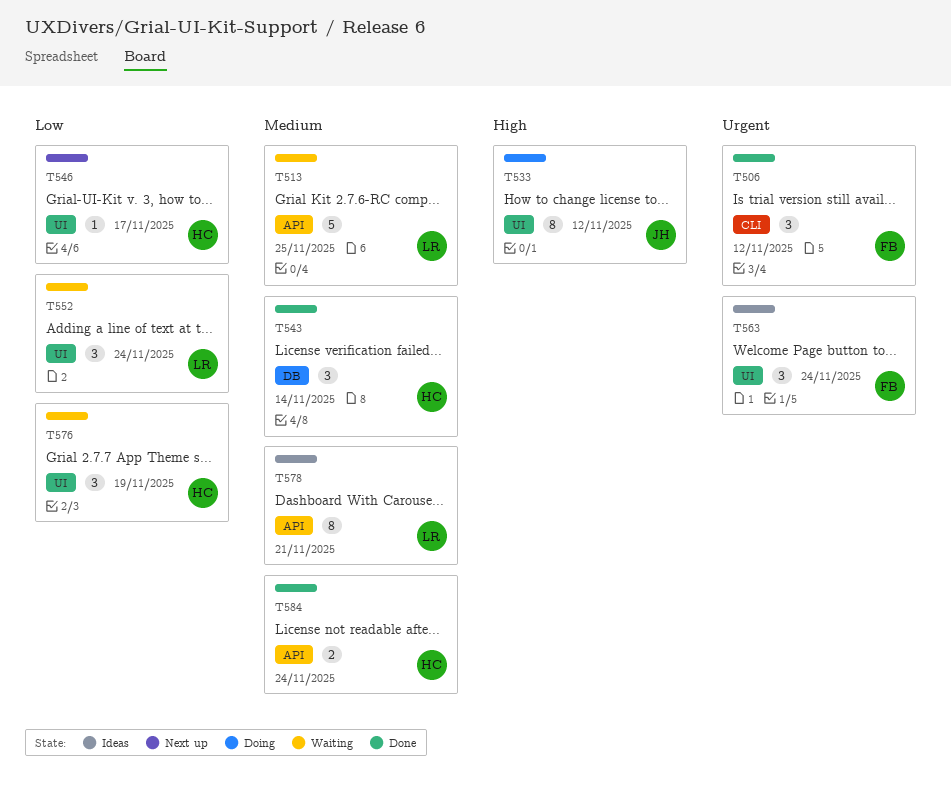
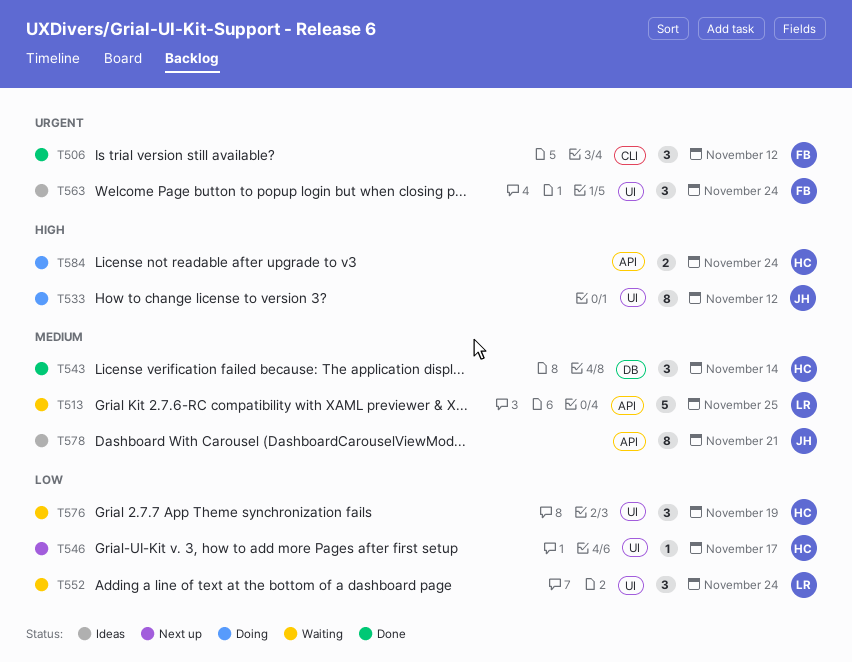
T578, owner: LR -> JH
T584, status: Done -> Doing
T584, priority: Medium -> High

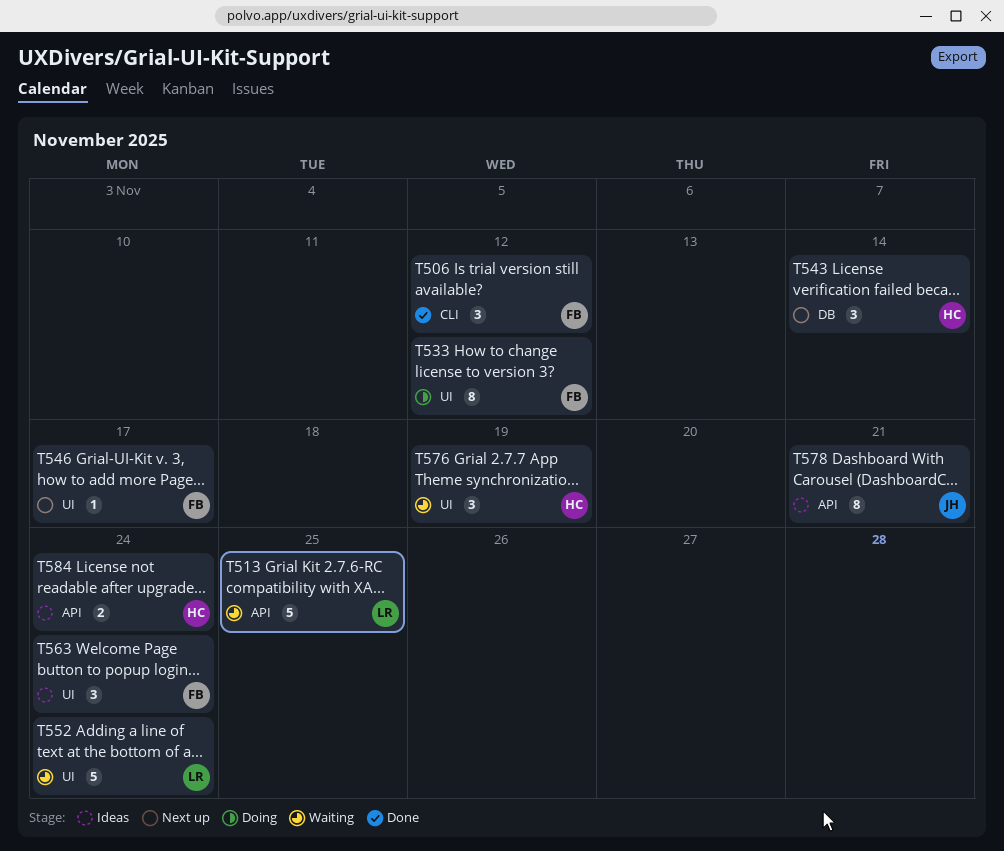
T533, owner: JH -> FB
T543, status: Done -> Next up
T546, owner: HC -> FB
T552, estimate: 3 -> 5
T584, status: Doing -> Ideas

